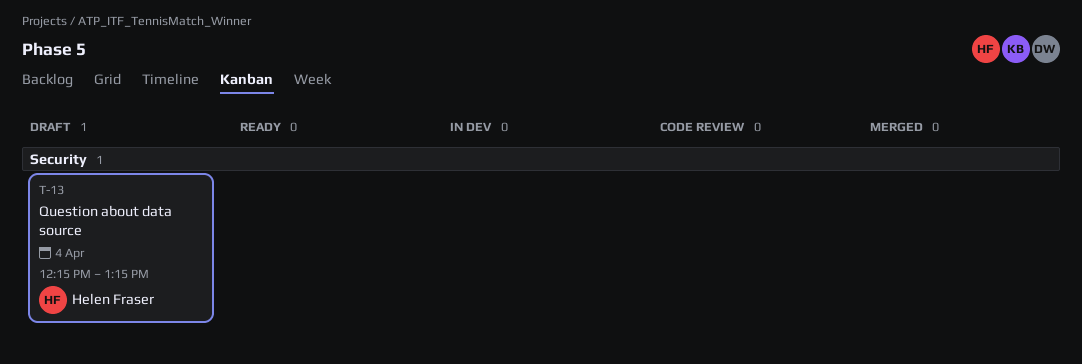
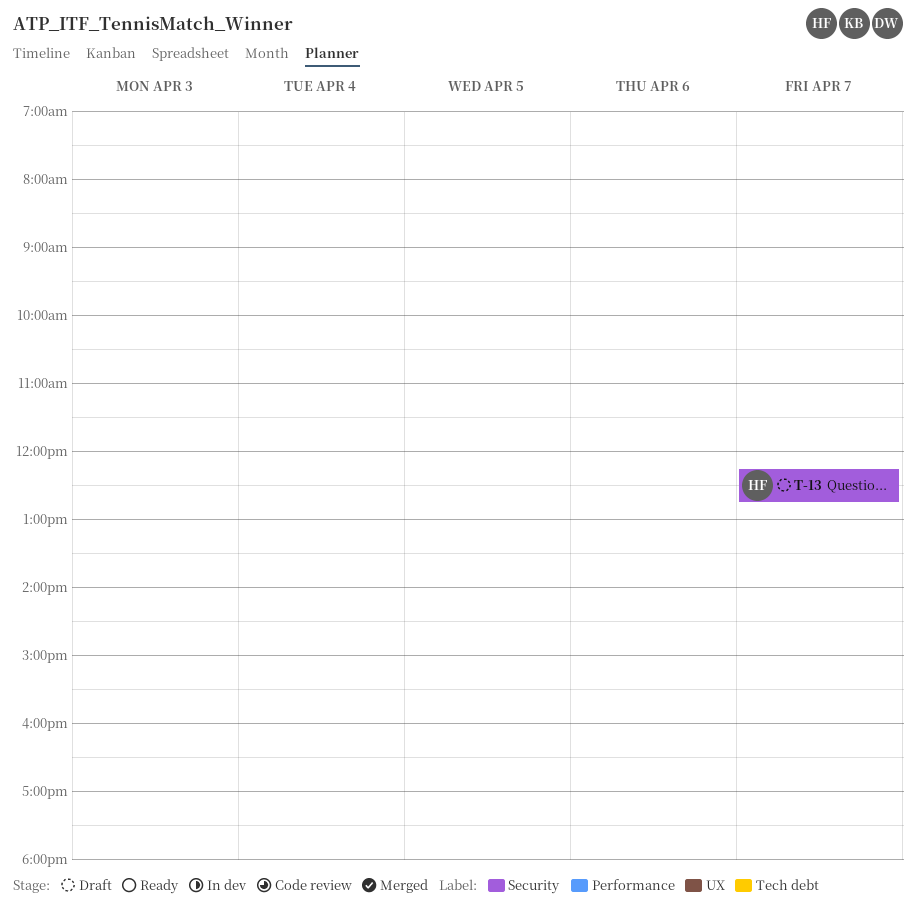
T-13, day: Apr 4 -> Apr 7
T-13, ends: 13:15 -> 12:45

